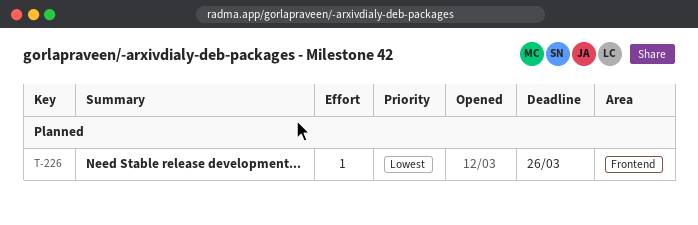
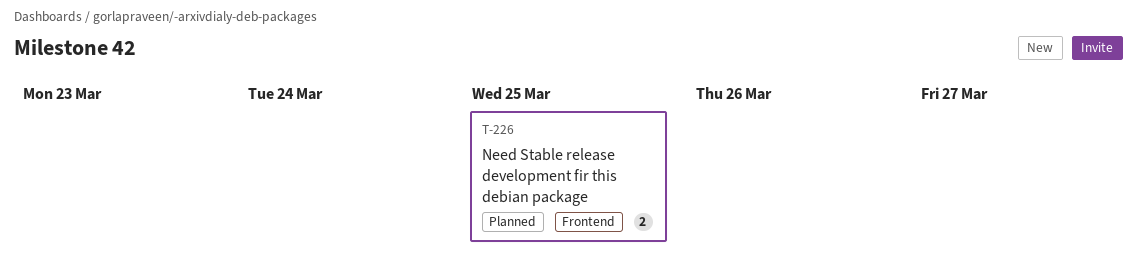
T-226, estimate: 1 -> 2
T-226, due: Mar 26 -> Mar 25

